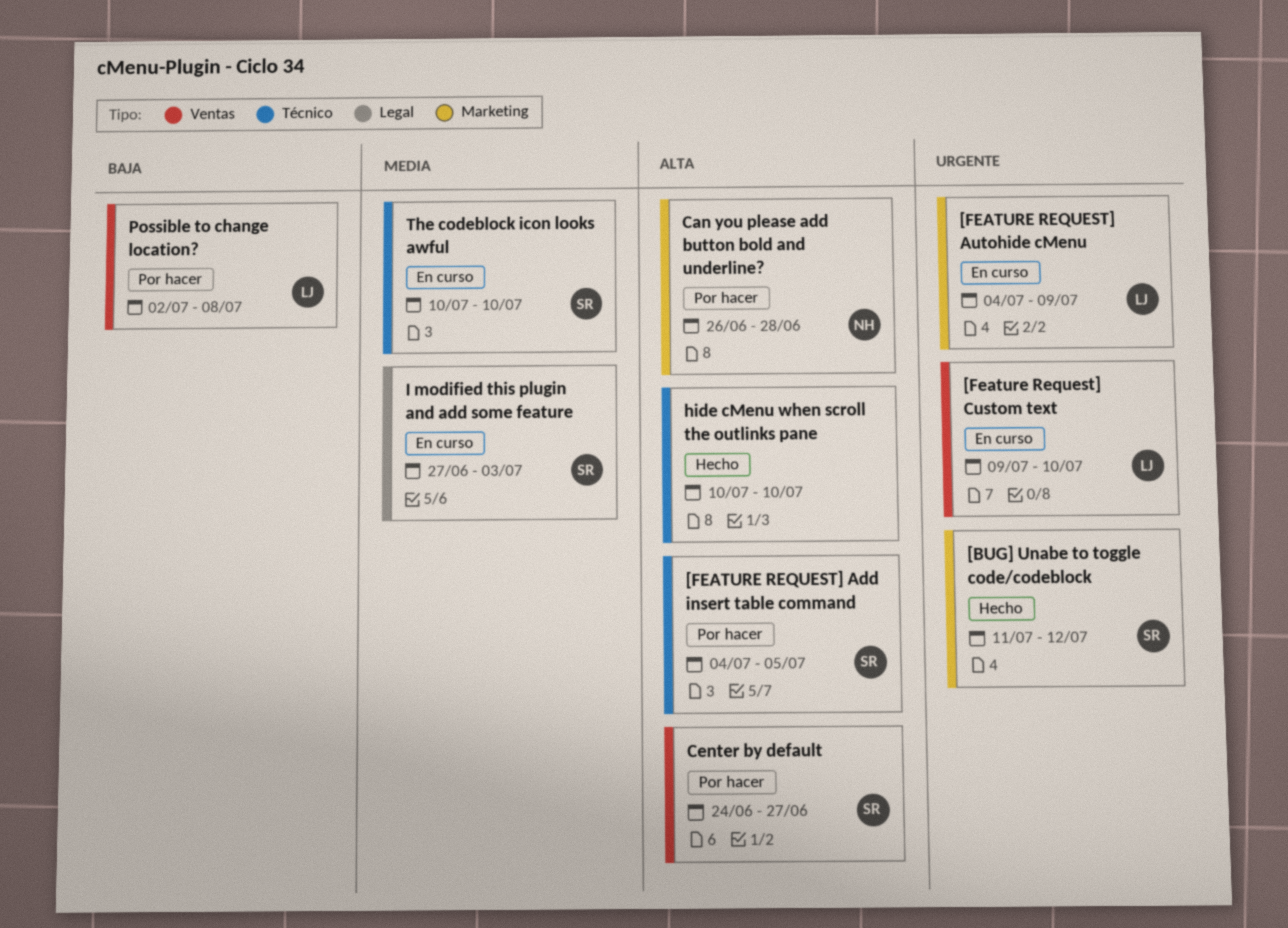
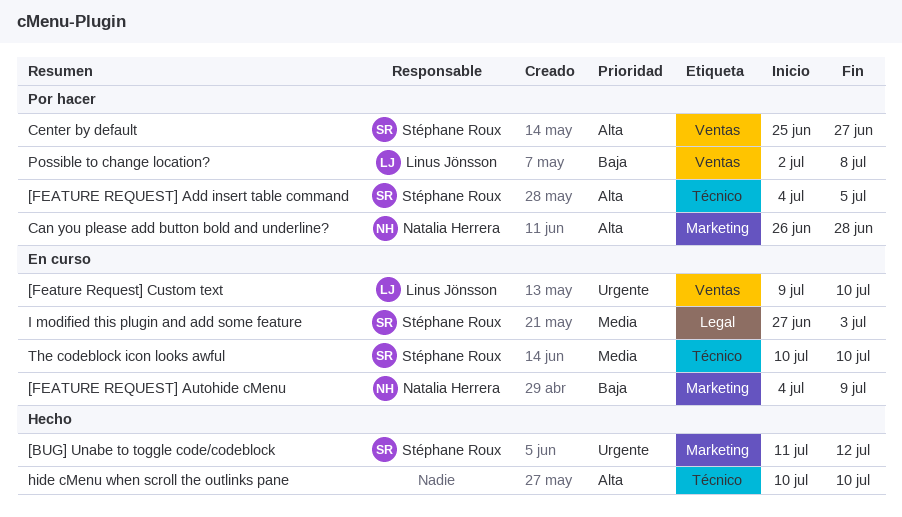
[FEATURE REQUEST] Autohide cMenu, owner: Linus Jönsson -> Natalia Herrera
[FEATURE REQUEST] Autohide cMenu, priority: Urgente -> Baja
Center by default, start: Jun 24 -> Jun 25

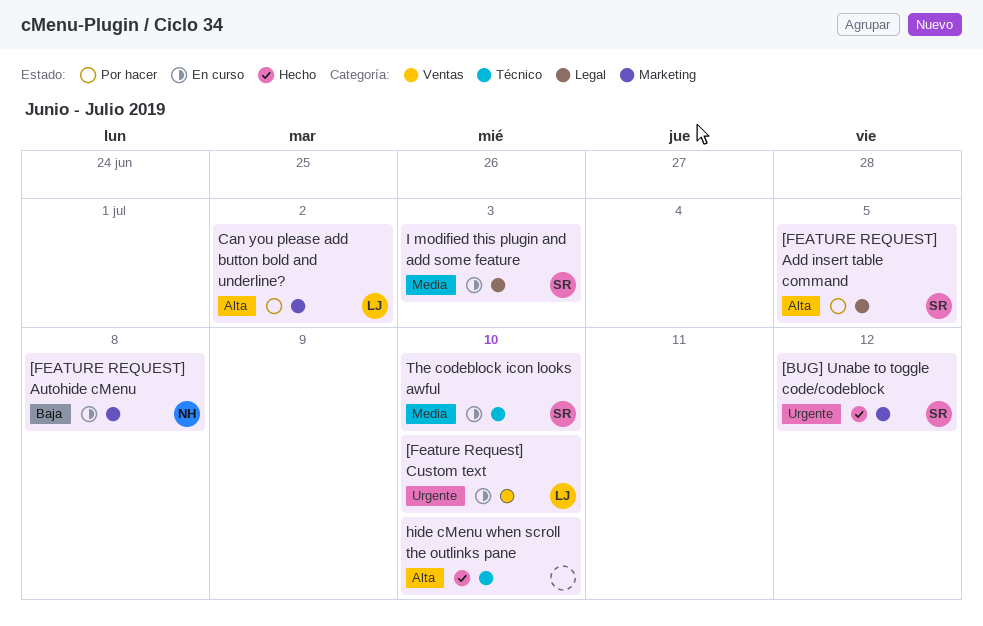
[FEATURE REQUEST] Add insert table command, label: Técnico -> Legal
[FEATURE REQUEST] Autohide cMenu, due: Jul 9 -> Jul 8
Can you please add button bold and underline?, owner: Natalia Herrera -> Linus Jönsson
Can you please add button bold and underline?, due: Jun 28 -> Jul 2
Center by default: present -> none
Possible to change location?: present -> none

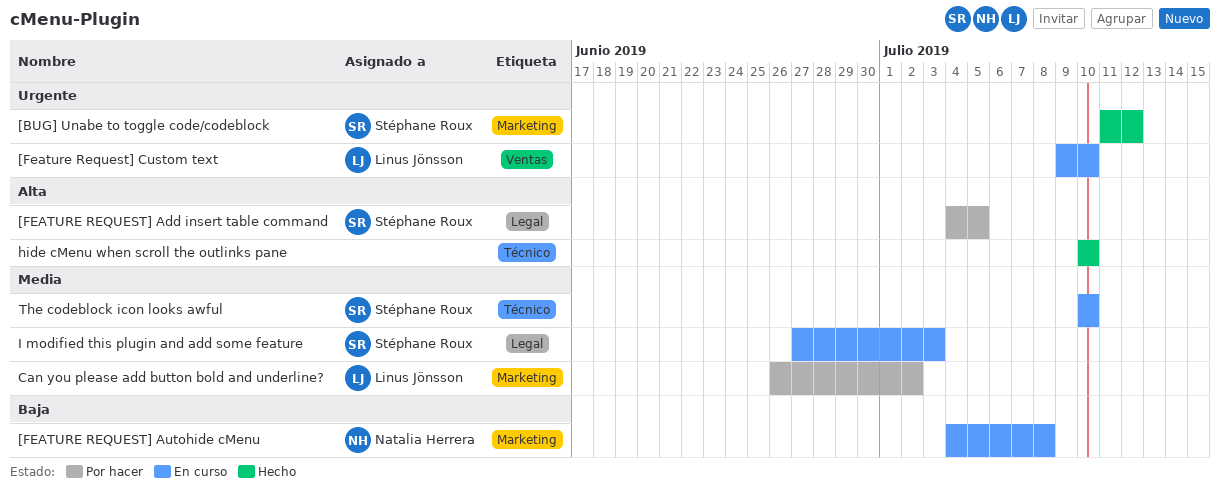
Can you please add button bold and underline?, priority: Alta -> Media

